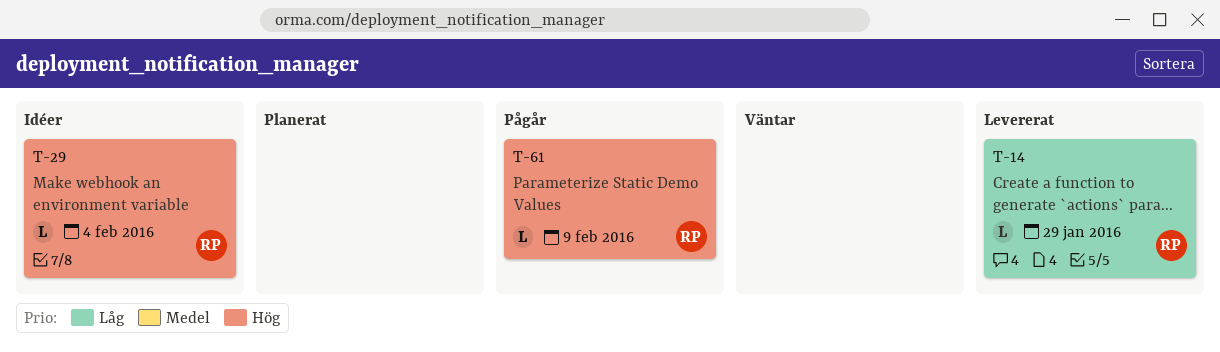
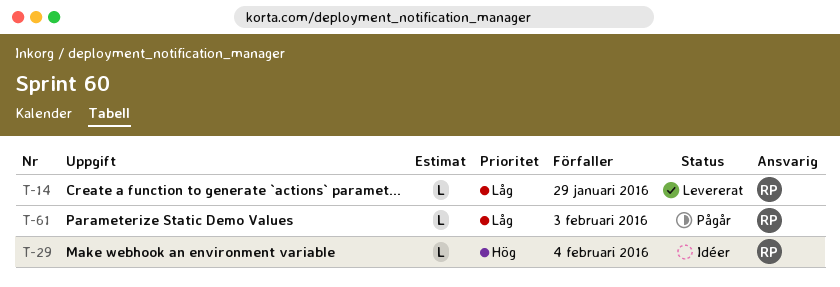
T-61, priority: Hög -> Låg
T-61, due: Feb 9 -> Feb 3

